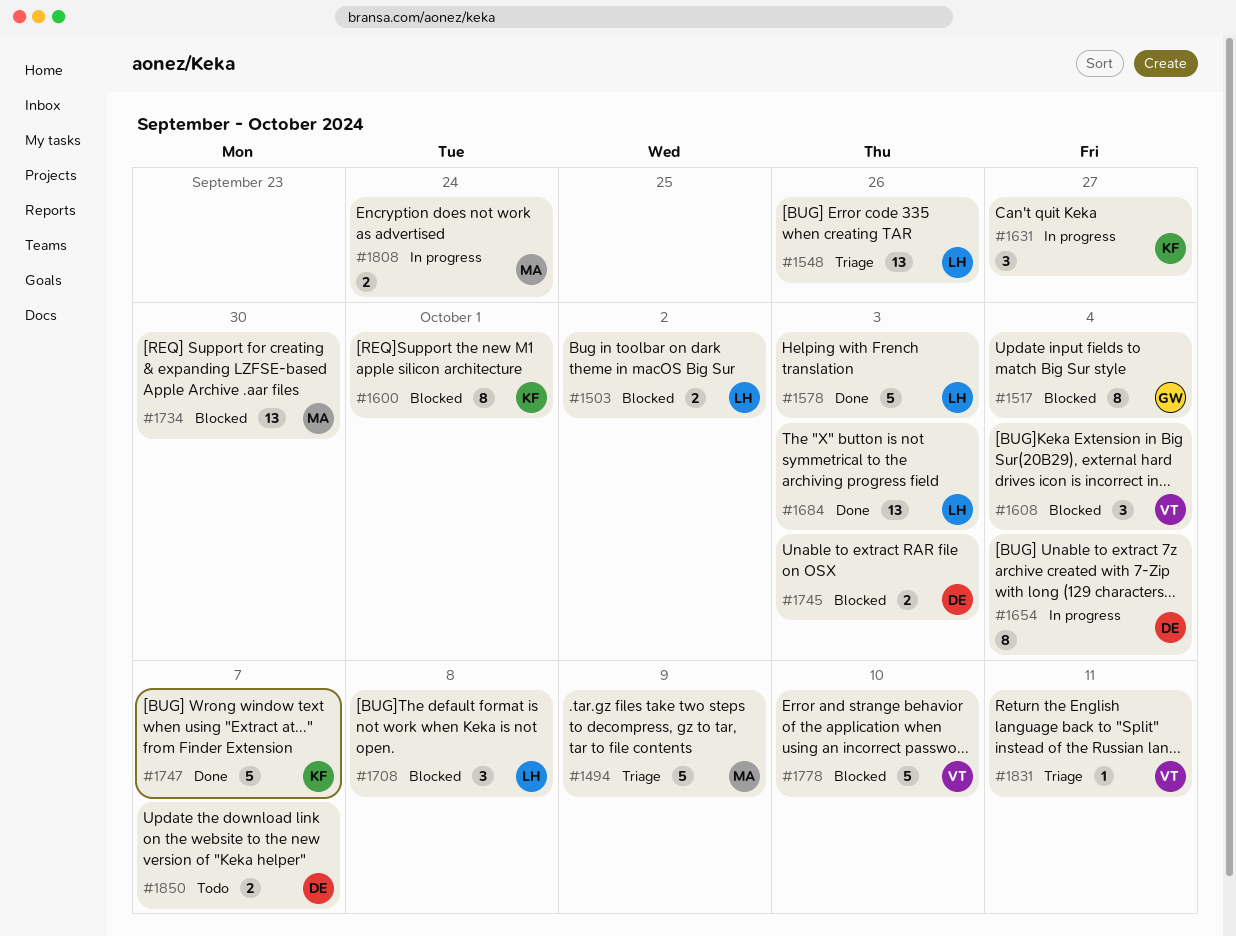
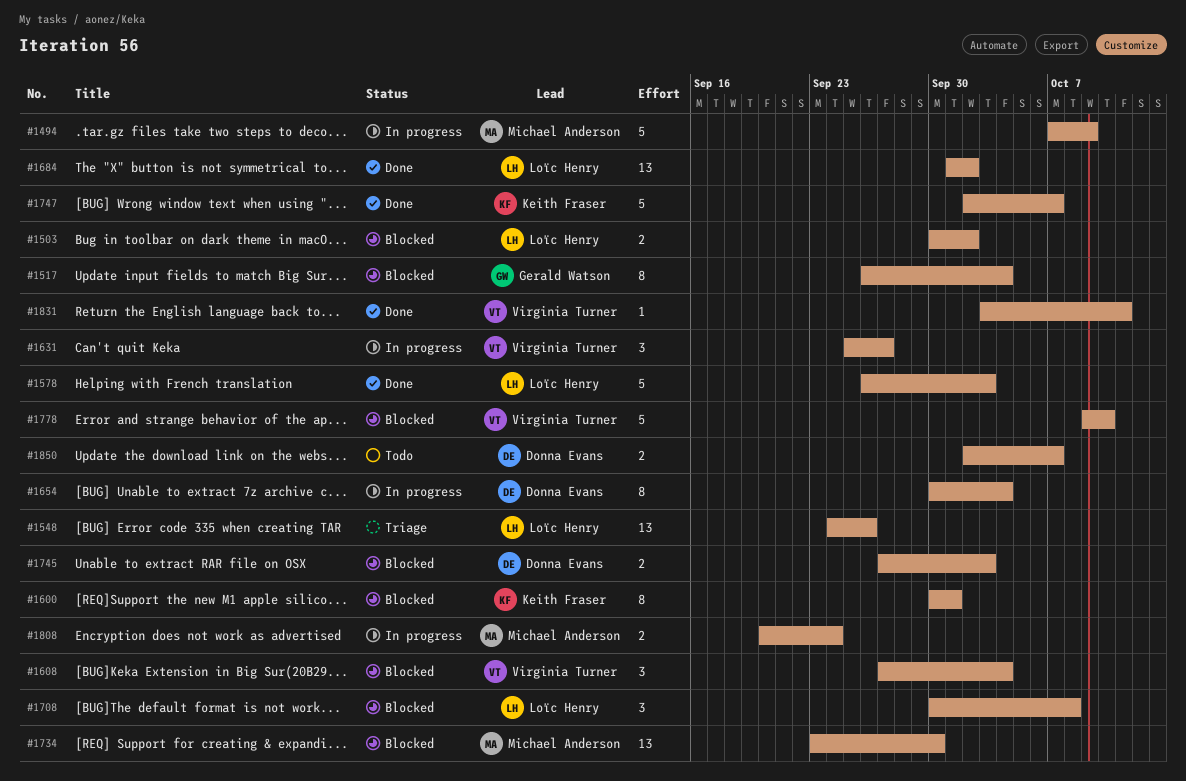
#1494, status: Triage -> In progress
#1631, owner: Keith Fraser -> Virginia Turner
#1684, due: Oct 3 -> Oct 2
#1831, status: Triage -> Done

